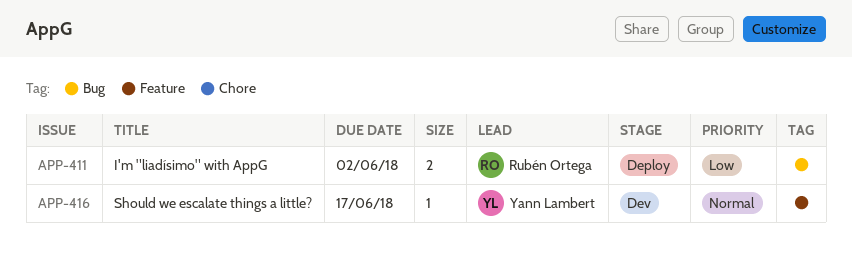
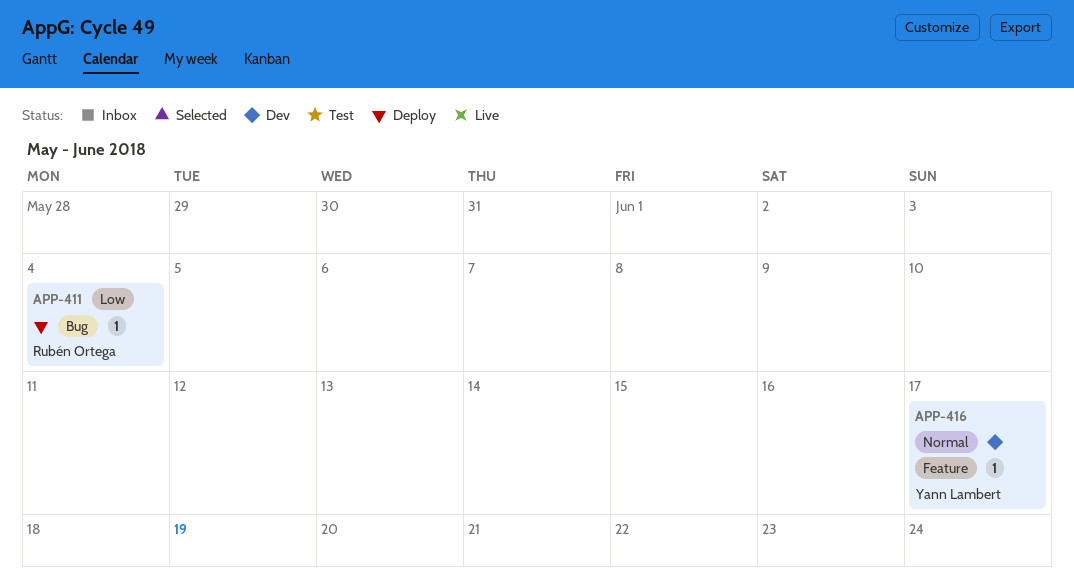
APP-411, estimate: 2 -> 1
APP-411, due: Jun 2 -> Jun 4

